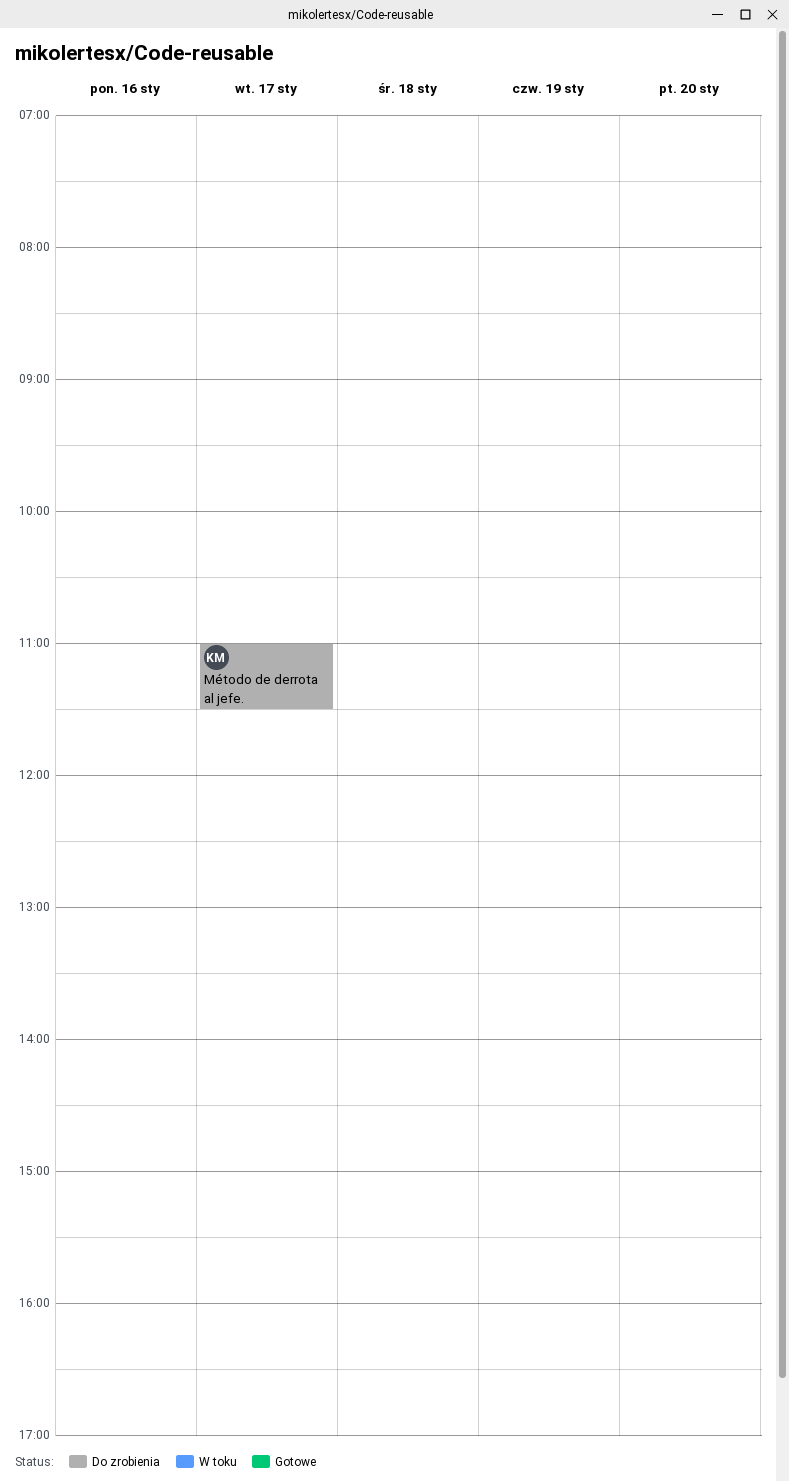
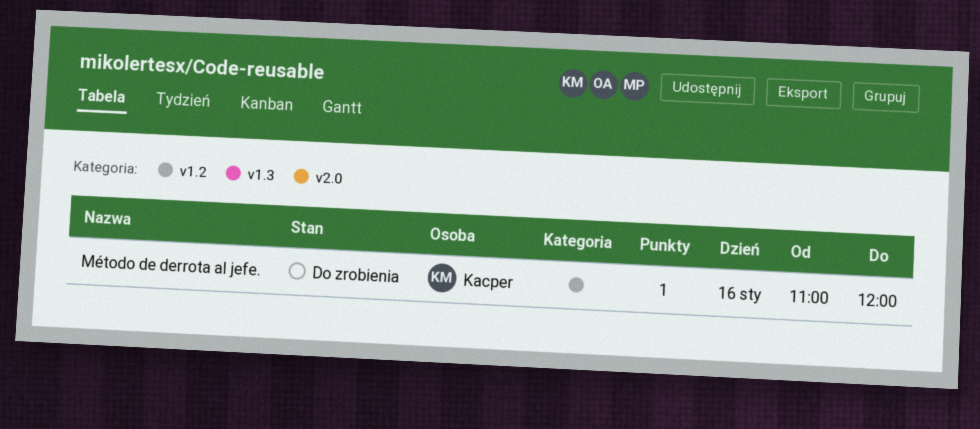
Método de derrota al jefe., day: Jan 17 -> Jan 16
Método de derrota al jefe., ends: 11:30 -> 12:00

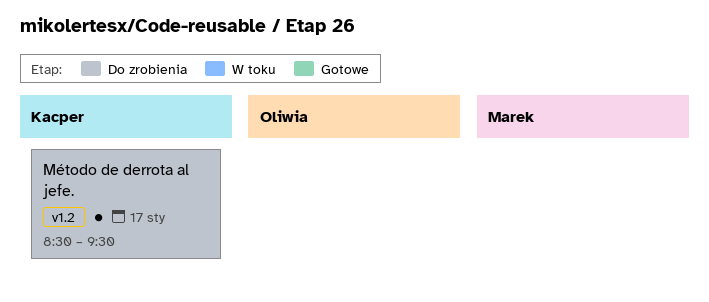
Método de derrota al jefe., day: Jan 16 -> Jan 17
Método de derrota al jefe., begins: 11:00 -> 08:30
Método de derrota al jefe., ends: 12:00 -> 09:30

